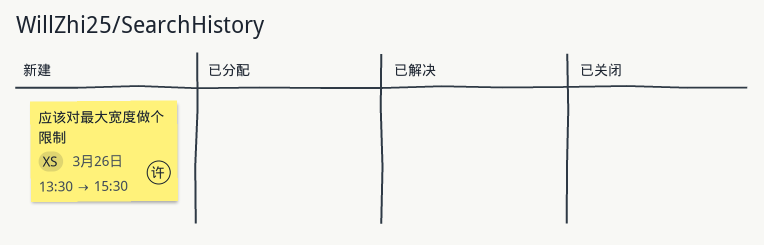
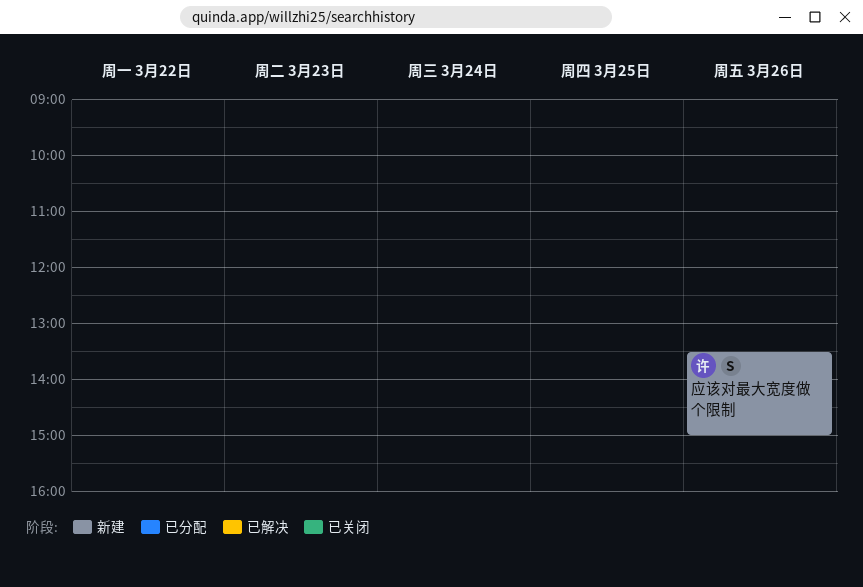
应该对最大宽度做个限制, estimate: XS -> S
应该对最大宽度做个限制, ends: 15:30 -> 15:00

